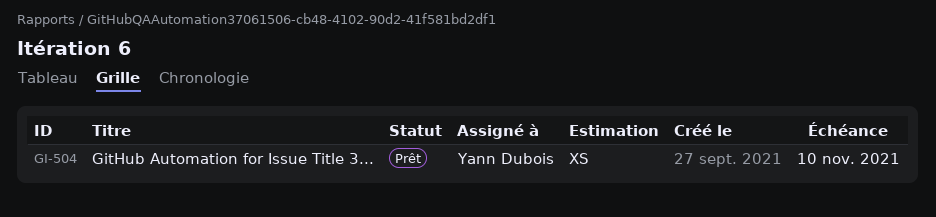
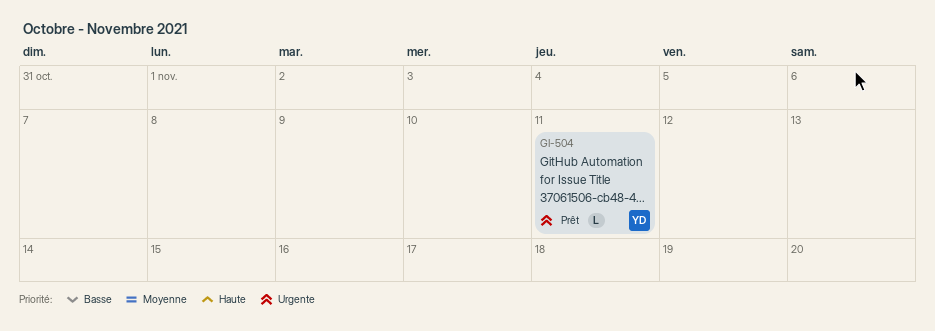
GI-504, estimate: XS -> L
GI-504, due: Nov 10 -> Nov 11

